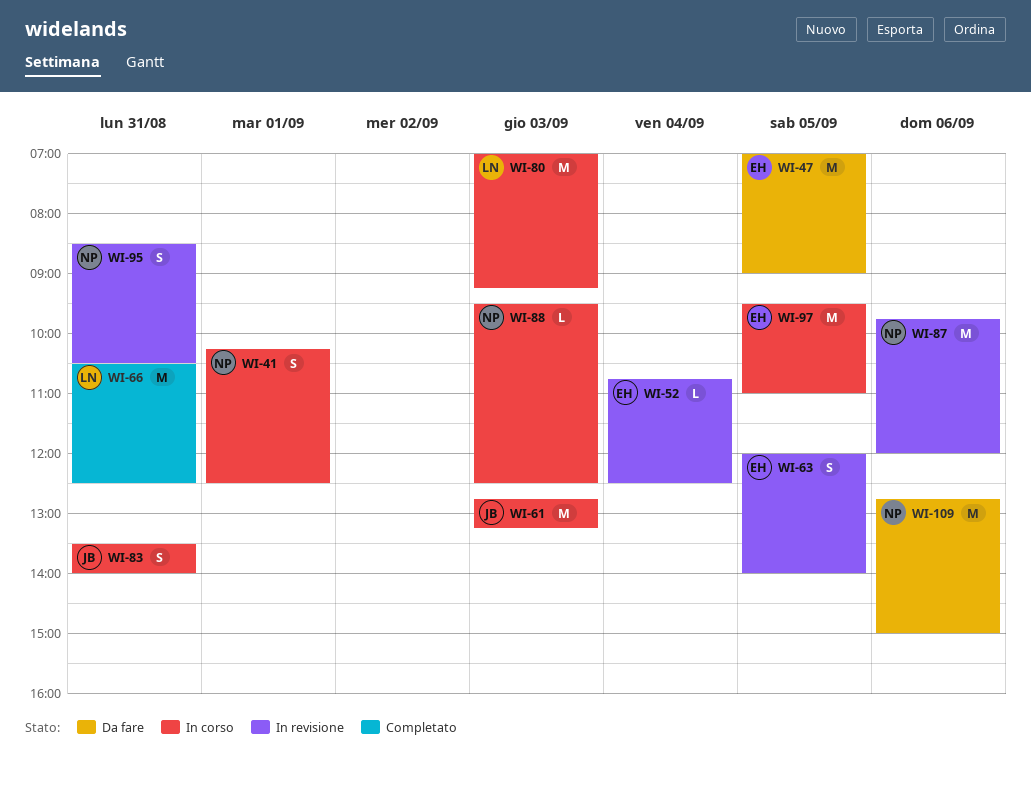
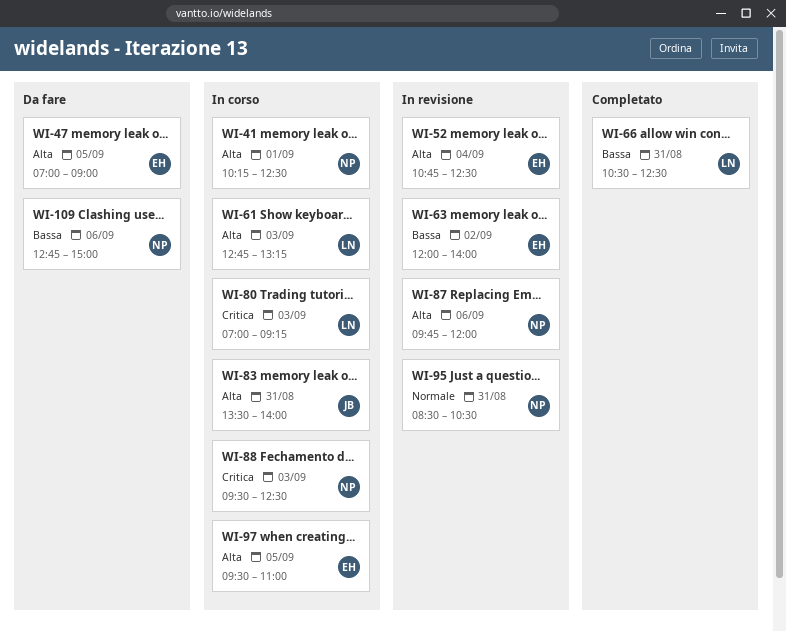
WI-61, owner: JB -> LN
WI-63, day: Sep 5 -> Sep 2

